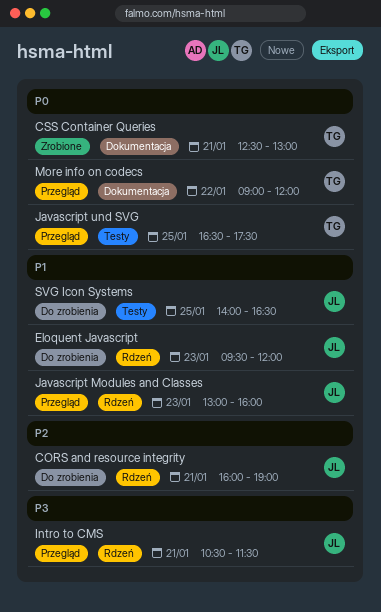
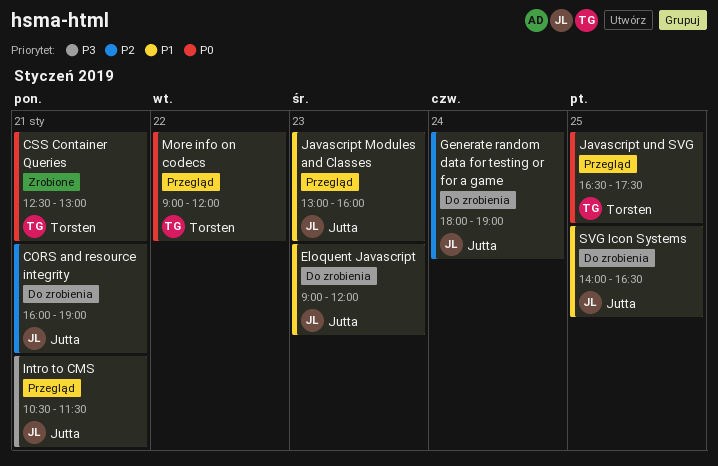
Eloquent Javascript, begins: 09:30 -> 09:00
Generate random data for testing or for a game: none -> present

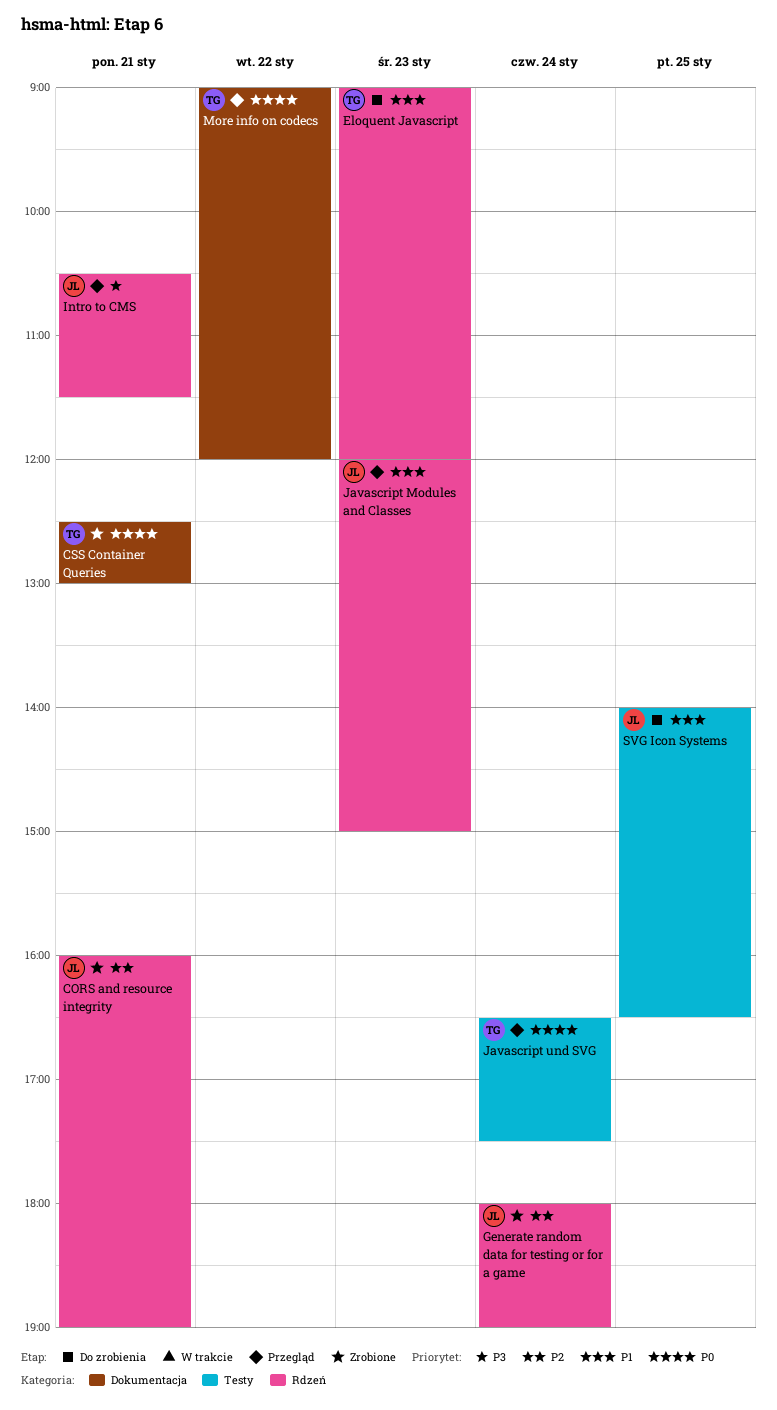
CORS and resource integrity, status: Do zrobienia -> Zrobione
Eloquent Javascript, owner: Jutta -> Torsten
Generate random data for testing or for a game, status: Do zrobienia -> Zrobione
Javascript Modules and Classes, begins: 13:00 -> 12:00
Javascript Modules and Classes, ends: 16:00 -> 15:00
Javascript und SVG, day: Jan 25 -> Jan 24

